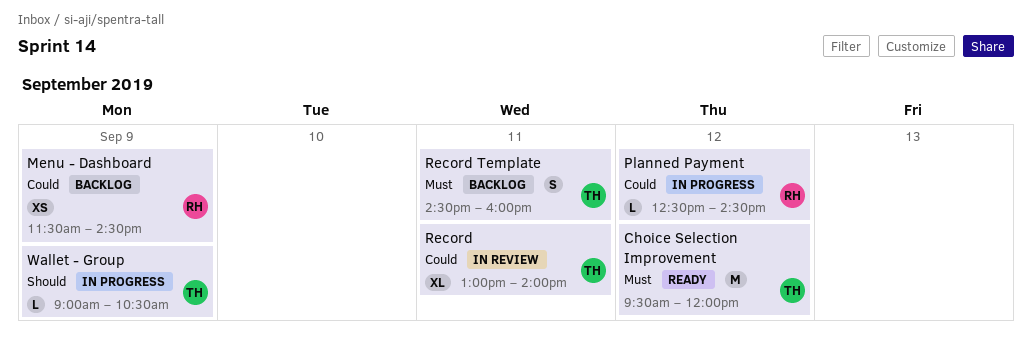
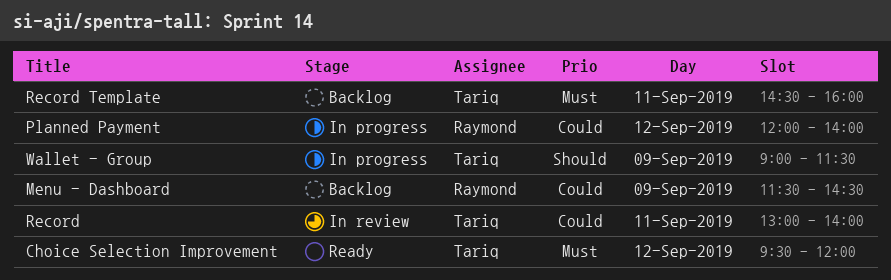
Planned Payment, begins: 12:30 -> 12:00
Planned Payment, ends: 14:30 -> 14:00
Wallet - Group, ends: 10:30 -> 11:30

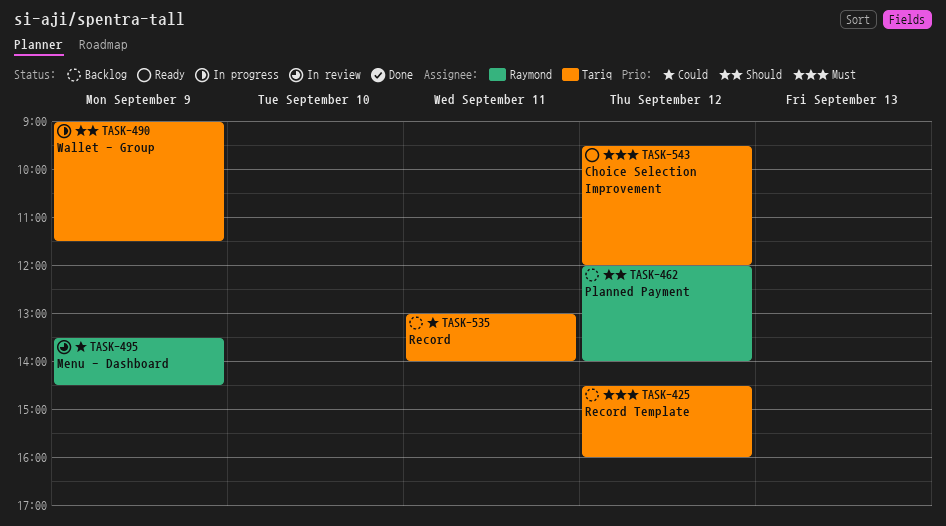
Menu - Dashboard, status: Backlog -> In review
Menu - Dashboard, begins: 11:30 -> 13:30
Planned Payment, status: In progress -> Backlog
Planned Payment, priority: Could -> Should
Record, status: In review -> Backlog
Record Template, day: Sep 11 -> Sep 12

